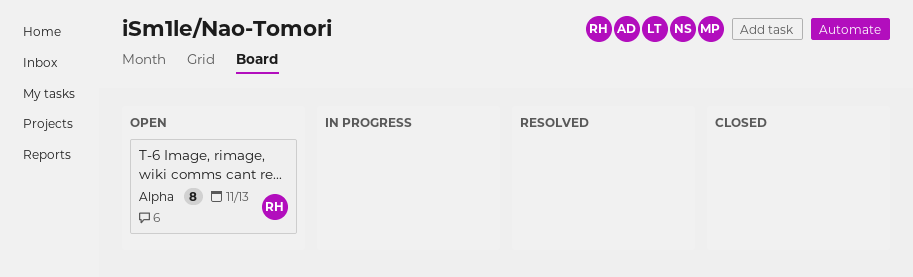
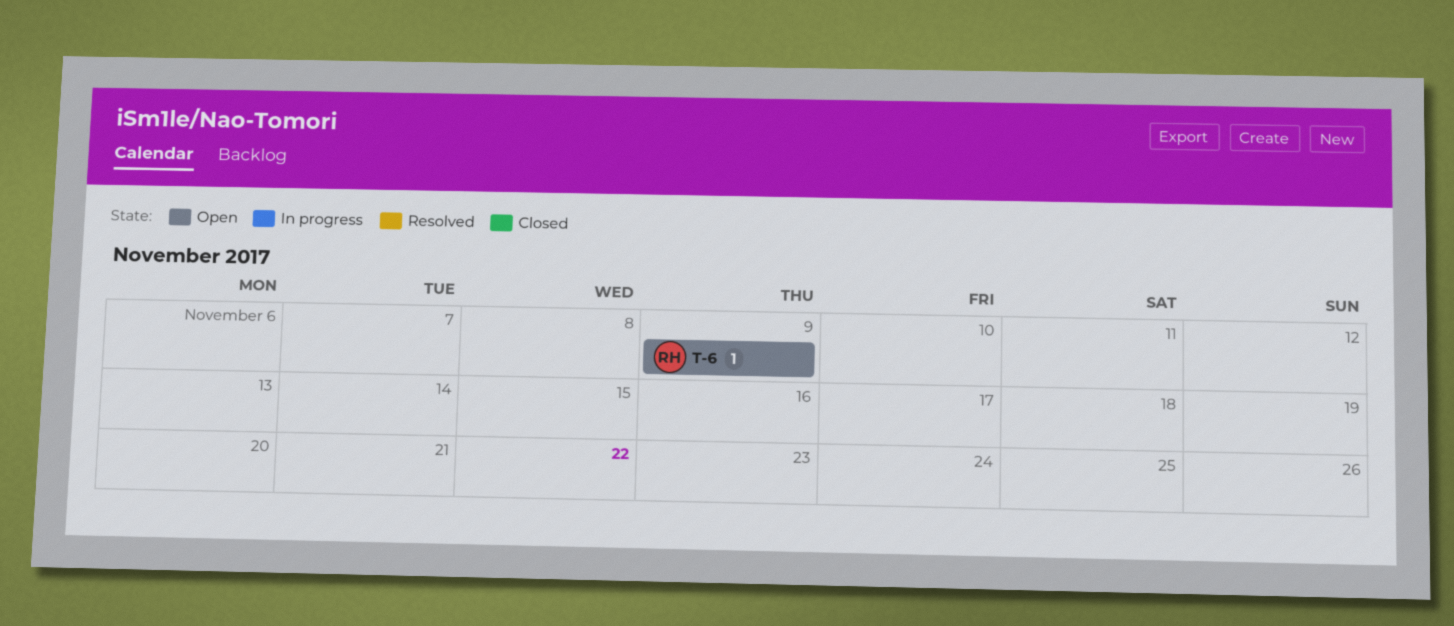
T-6, estimate: 8 -> 1
T-6, due: Nov 13 -> Nov 9

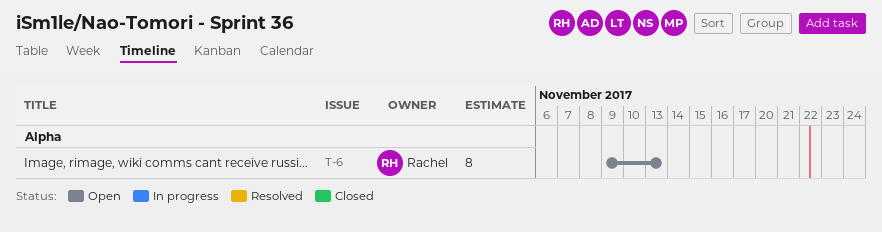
T-6, estimate: 1 -> 8
T-6, due: Nov 9 -> Nov 13

